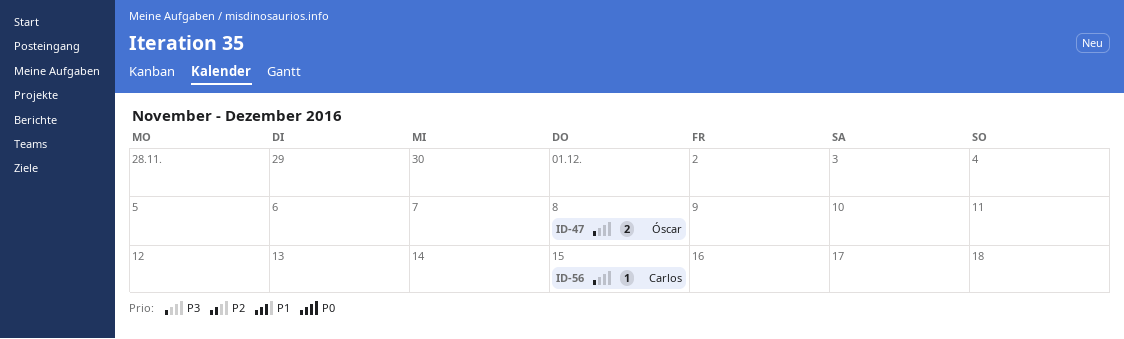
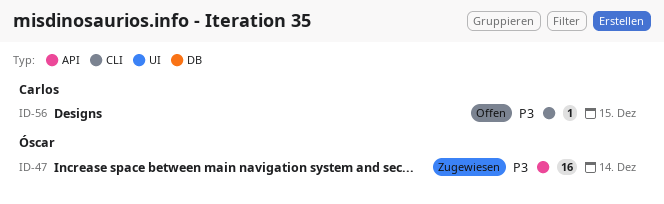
ID-47, estimate: 2 -> 16
ID-47, due: Dec 8 -> Dec 14

